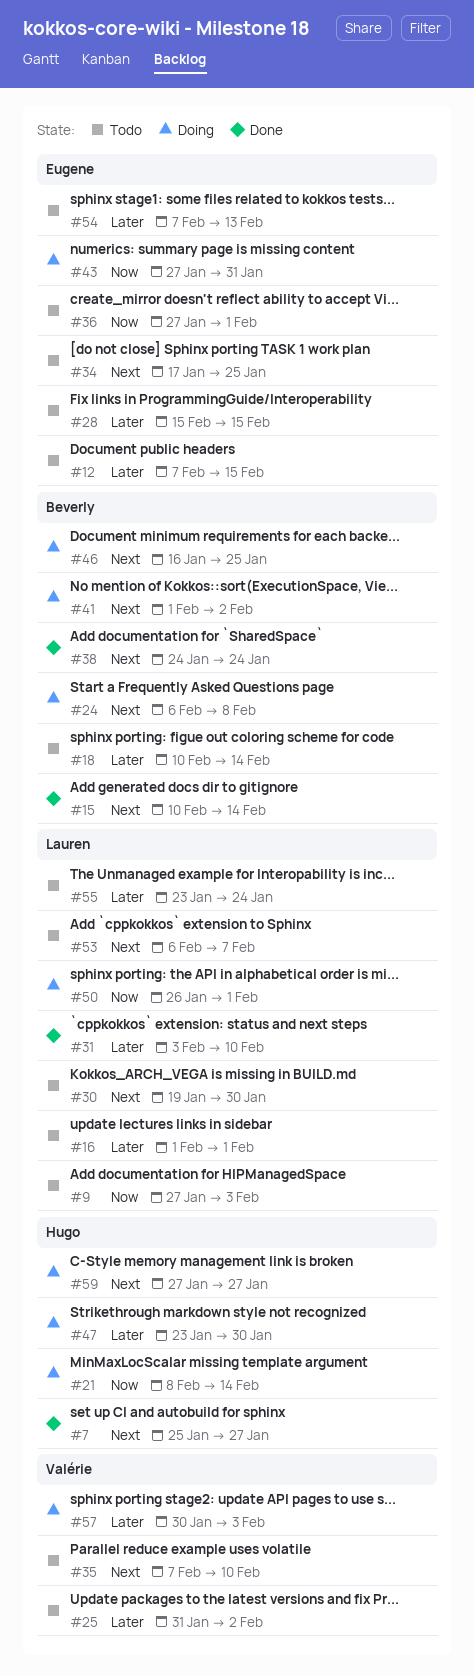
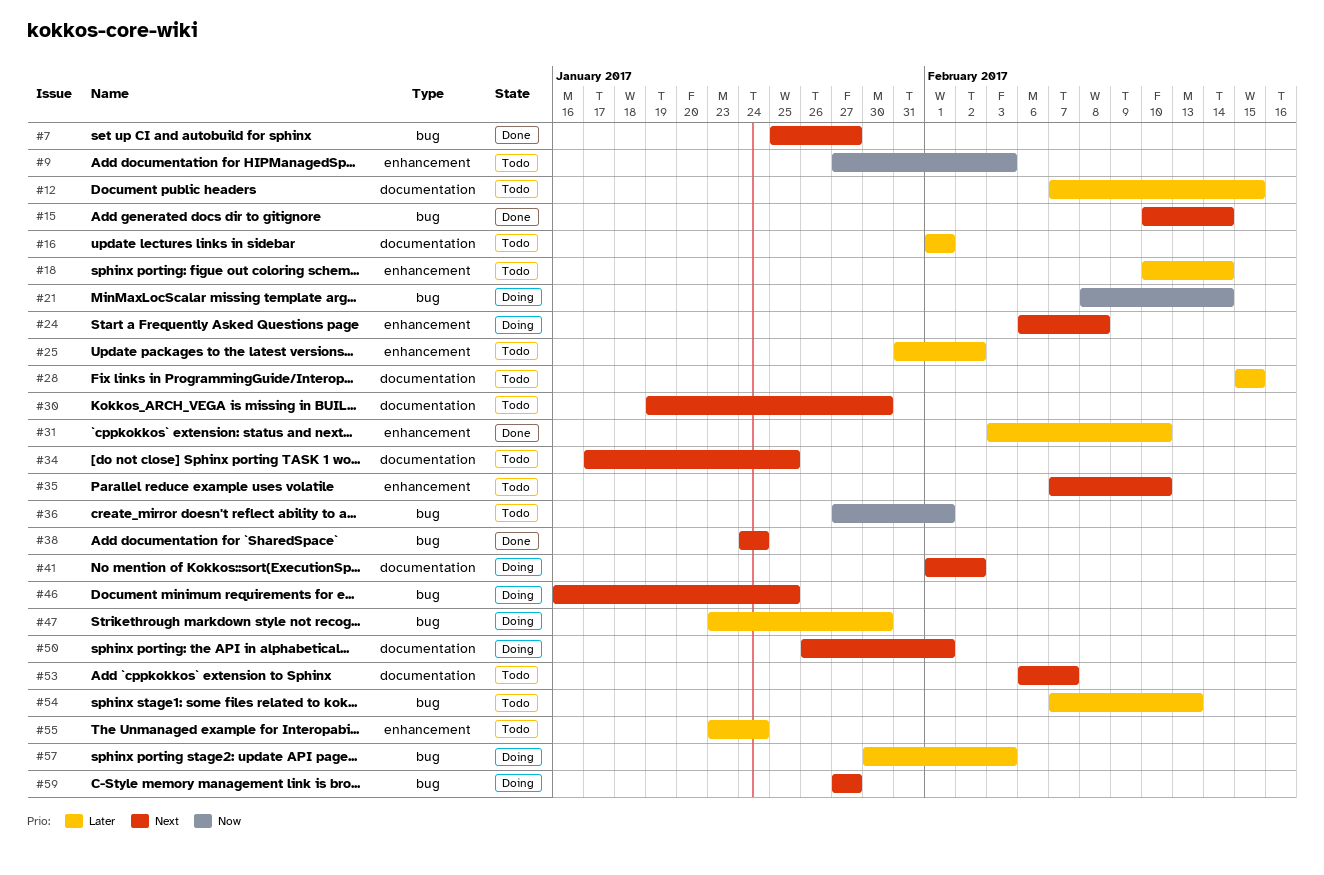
#43: present -> none
#50, priority: Now -> Next

